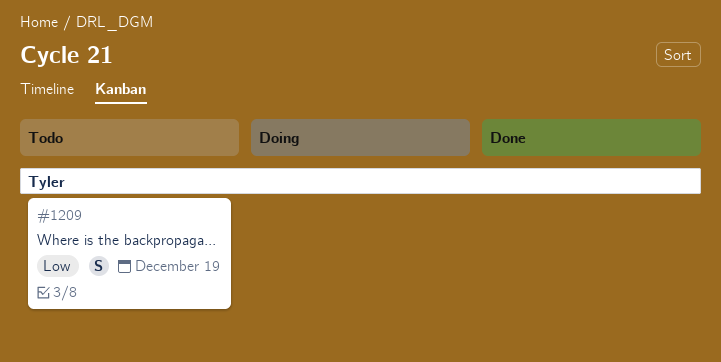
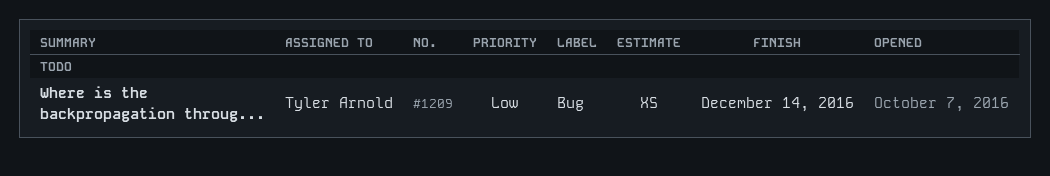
#1209, estimate: S -> XS
#1209, due: Dec 19 -> Dec 14

